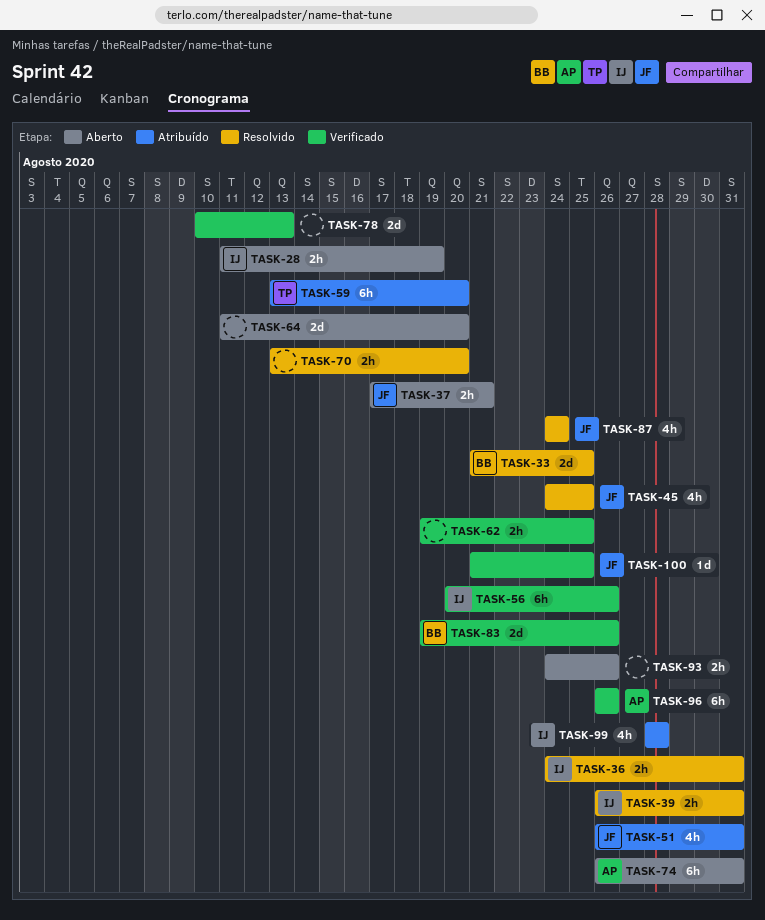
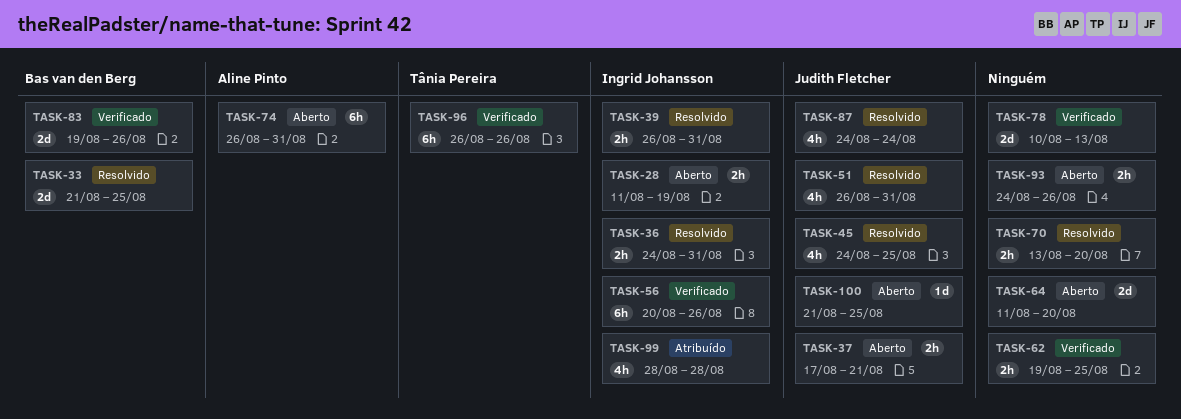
TASK-51, status: Atribuído -> Resolvido
TASK-59: present -> none
TASK-96, owner: Aline Pinto -> Tânia Pereira
TASK-100, status: Verificado -> Aberto

